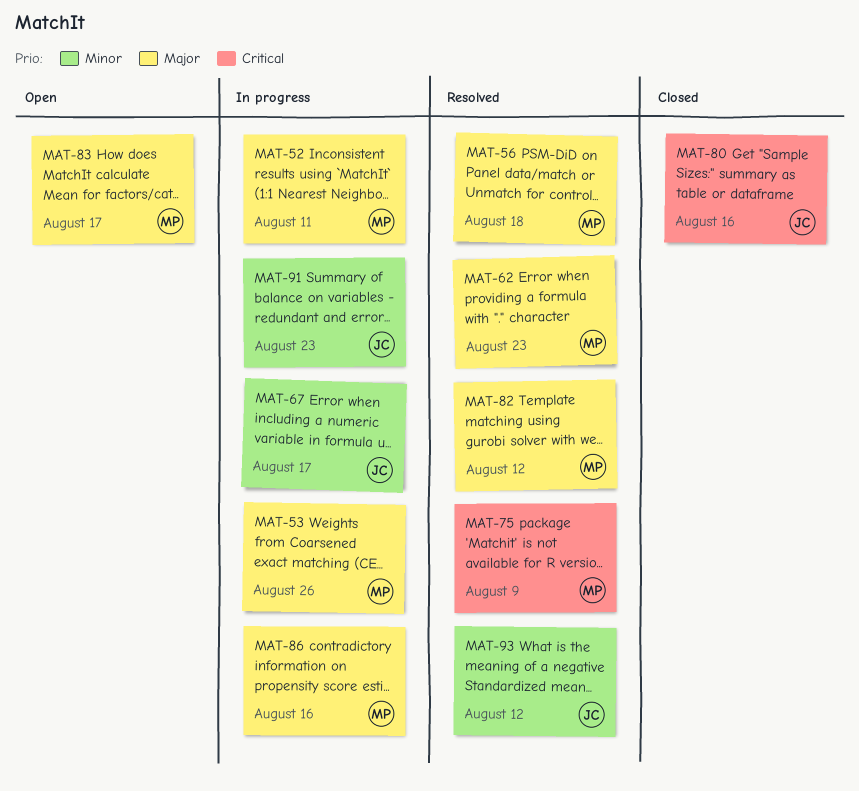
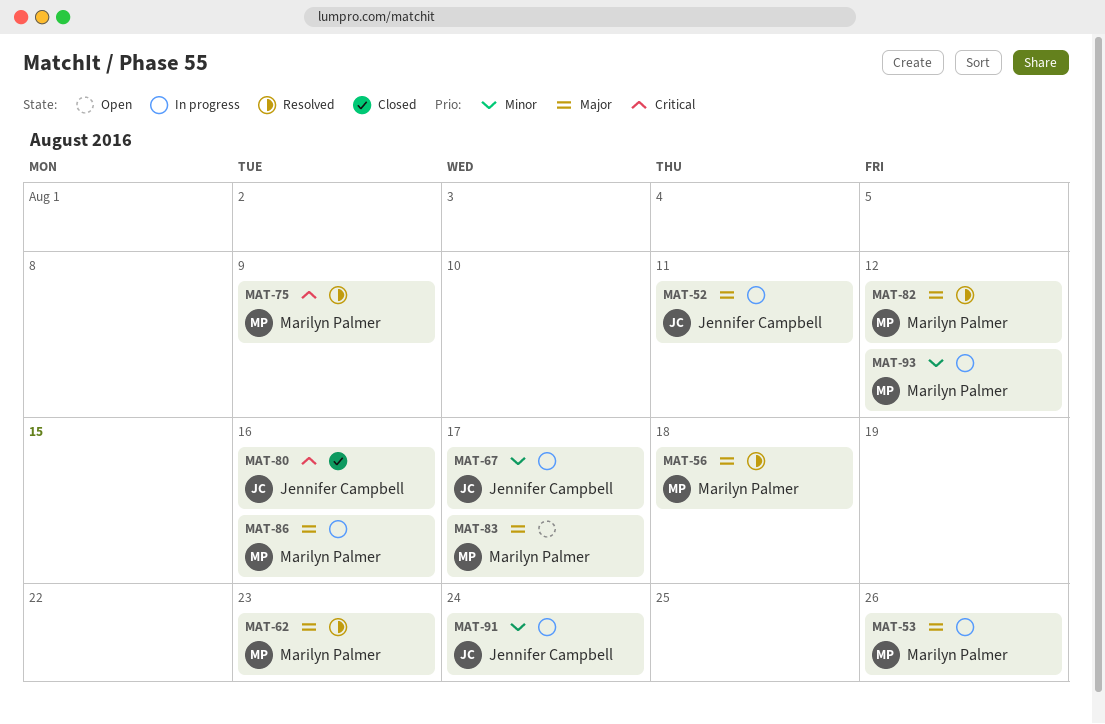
MAT-52, owner: Marilyn Palmer -> Jennifer Campbell
MAT-91, due: Aug 23 -> Aug 24
MAT-93, status: Resolved -> In progress
MAT-93, owner: Jennifer Campbell -> Marilyn Palmer

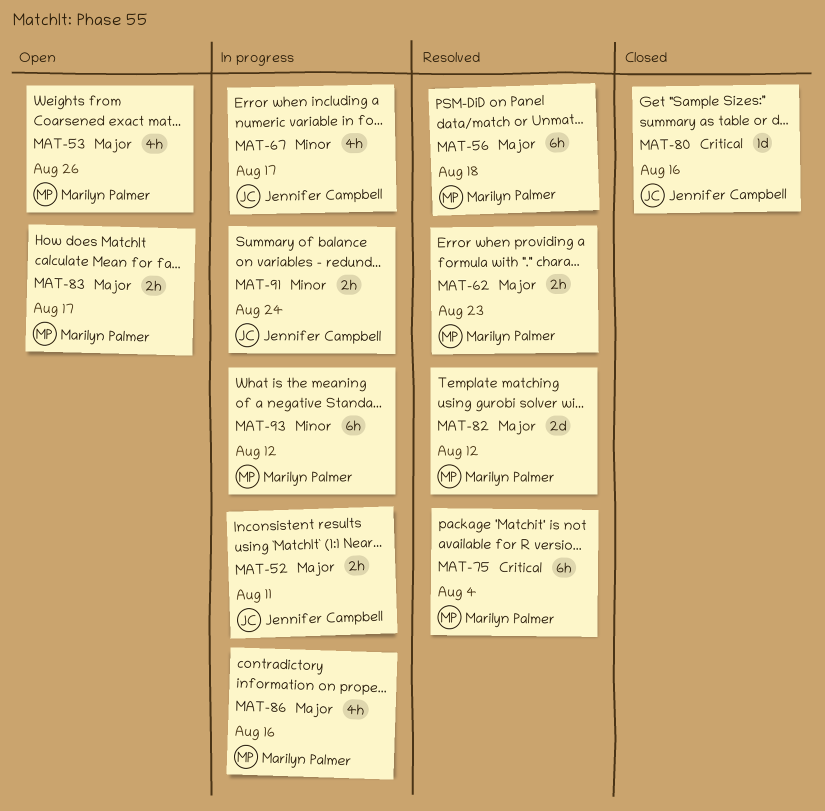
MAT-53, status: In progress -> Open
MAT-75, due: Aug 9 -> Aug 4

